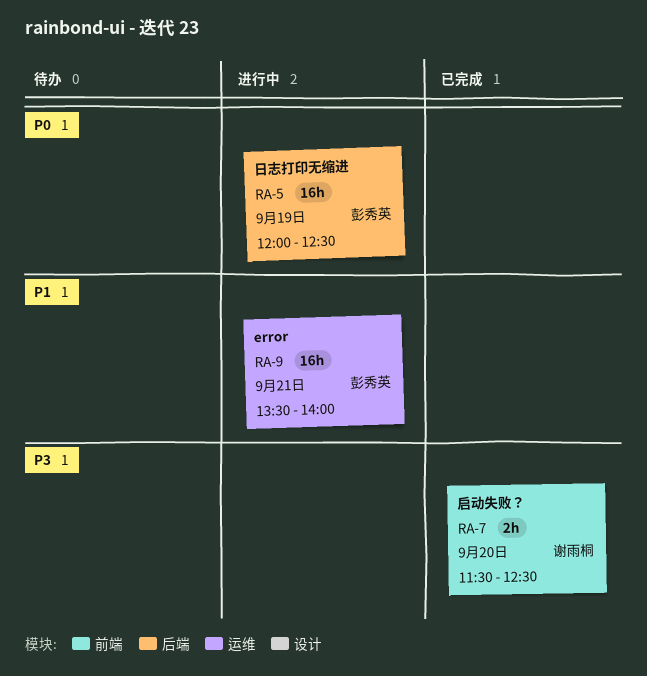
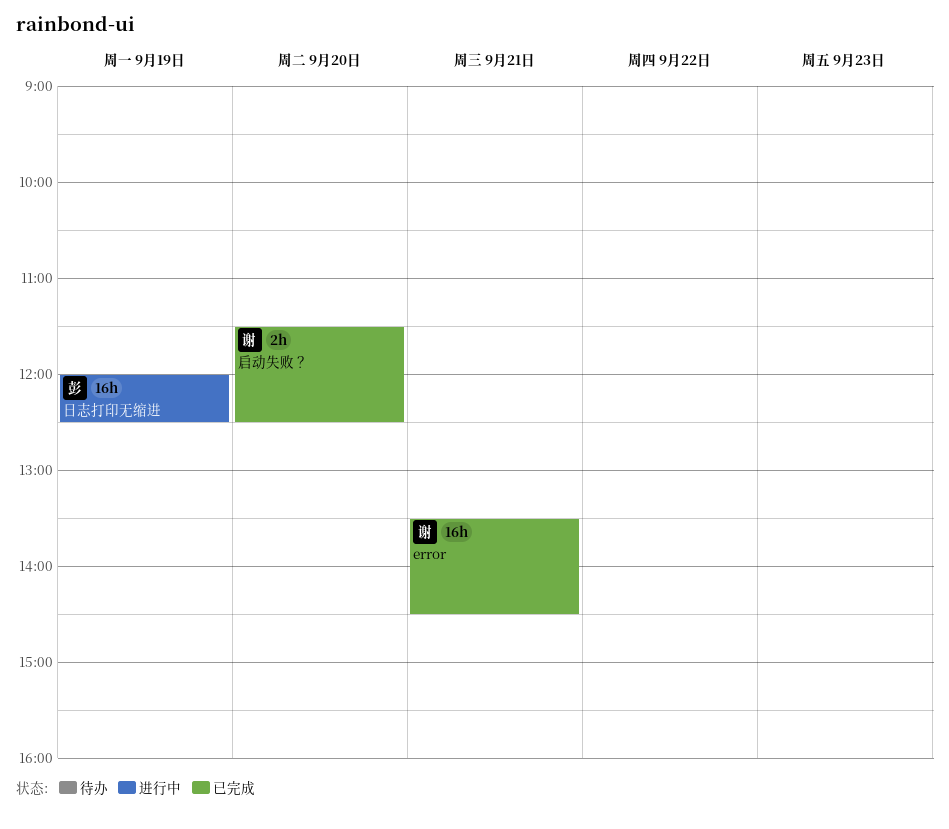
error, status: 进行中 -> 已完成
error, owner: 彭秀英 -> 谢雨桐
error, ends: 14:00 -> 14:30

